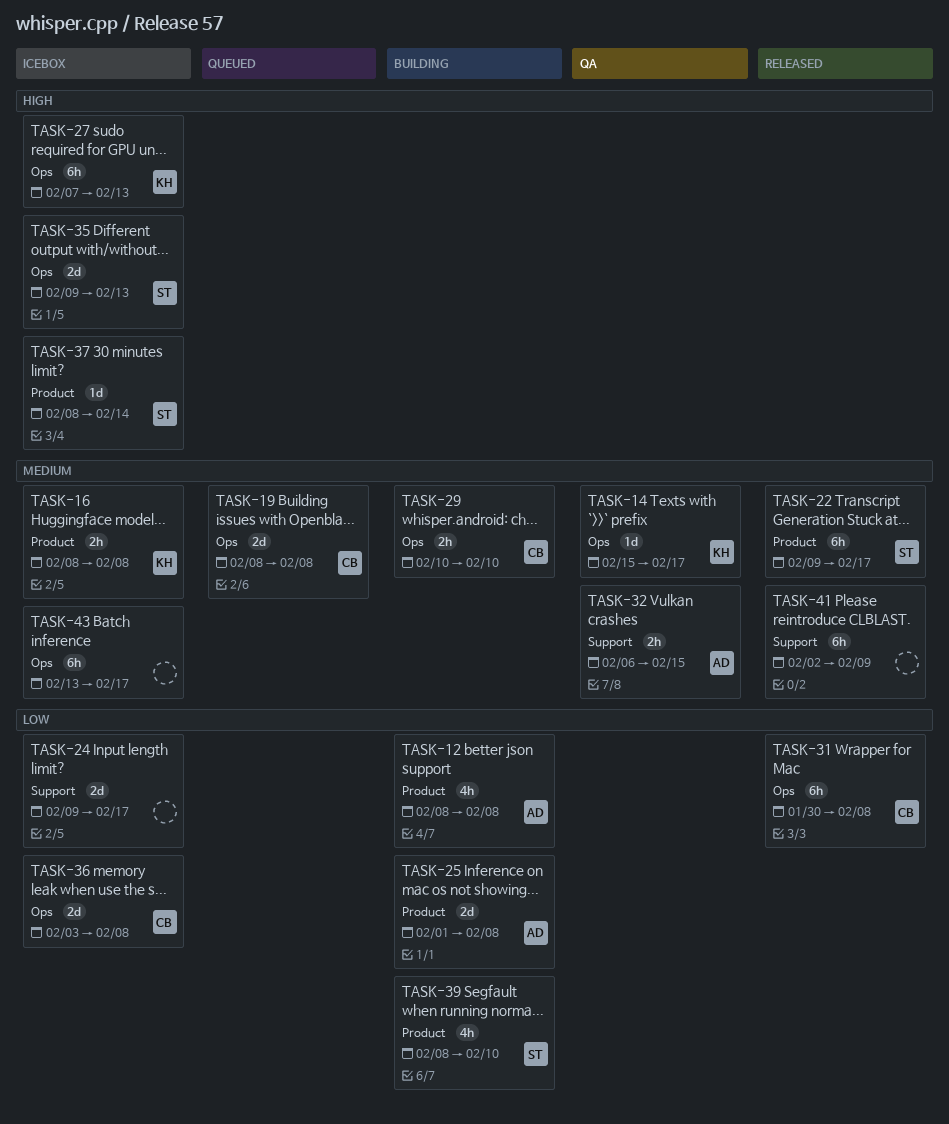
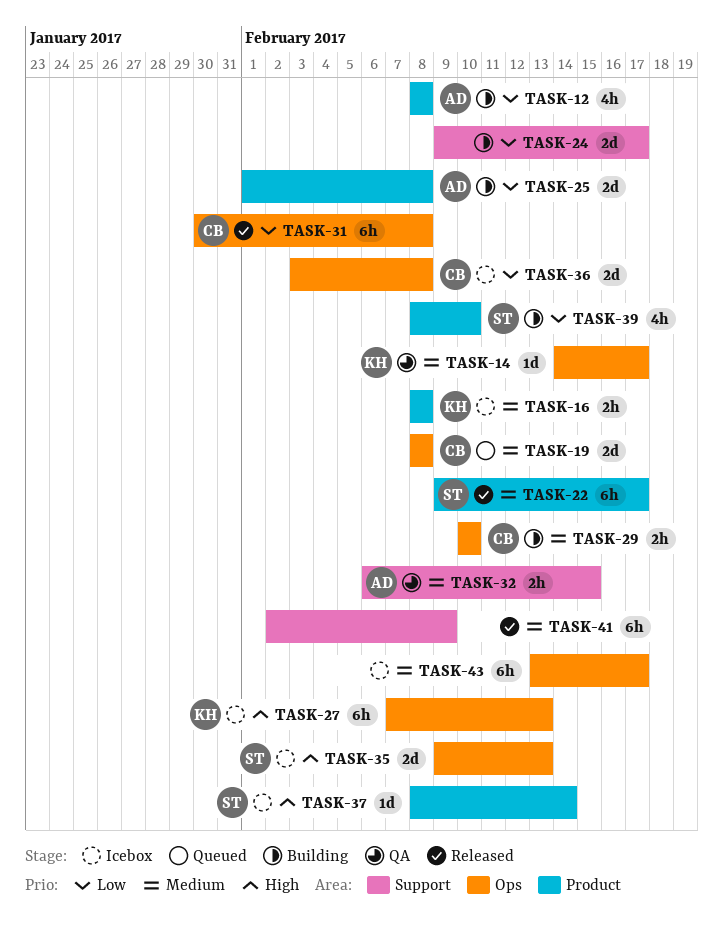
TASK-14, start: Feb 15 -> Feb 14
TASK-24, status: Icebox -> Building

